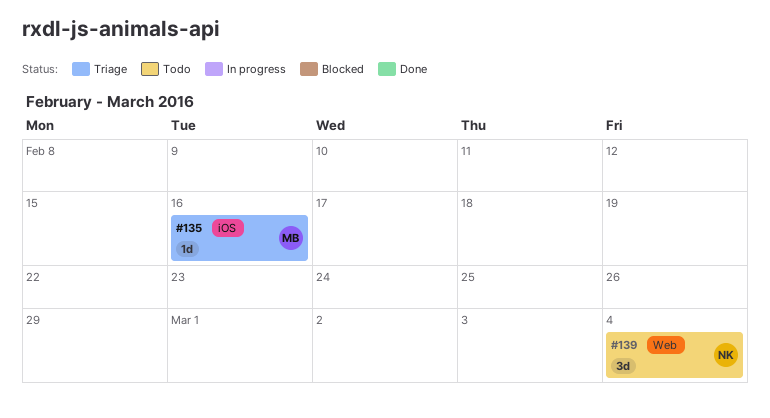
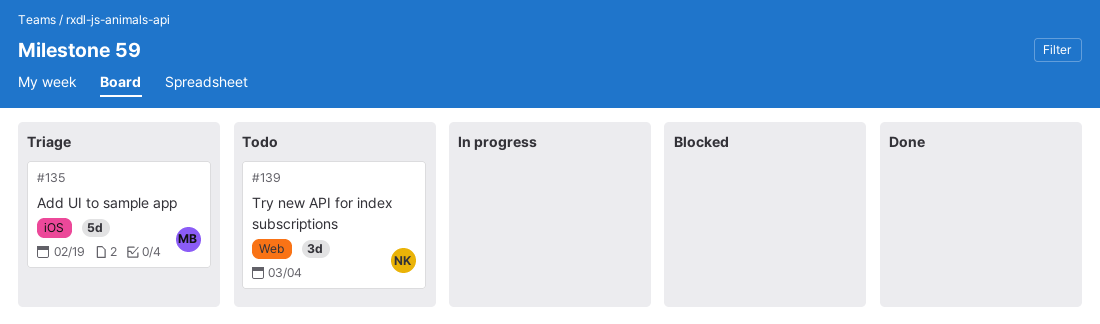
#135, estimate: 1d -> 5d
#135, due: Feb 16 -> Feb 19

